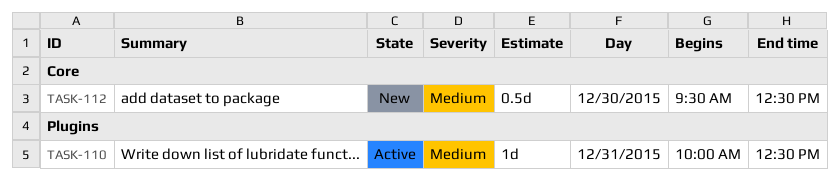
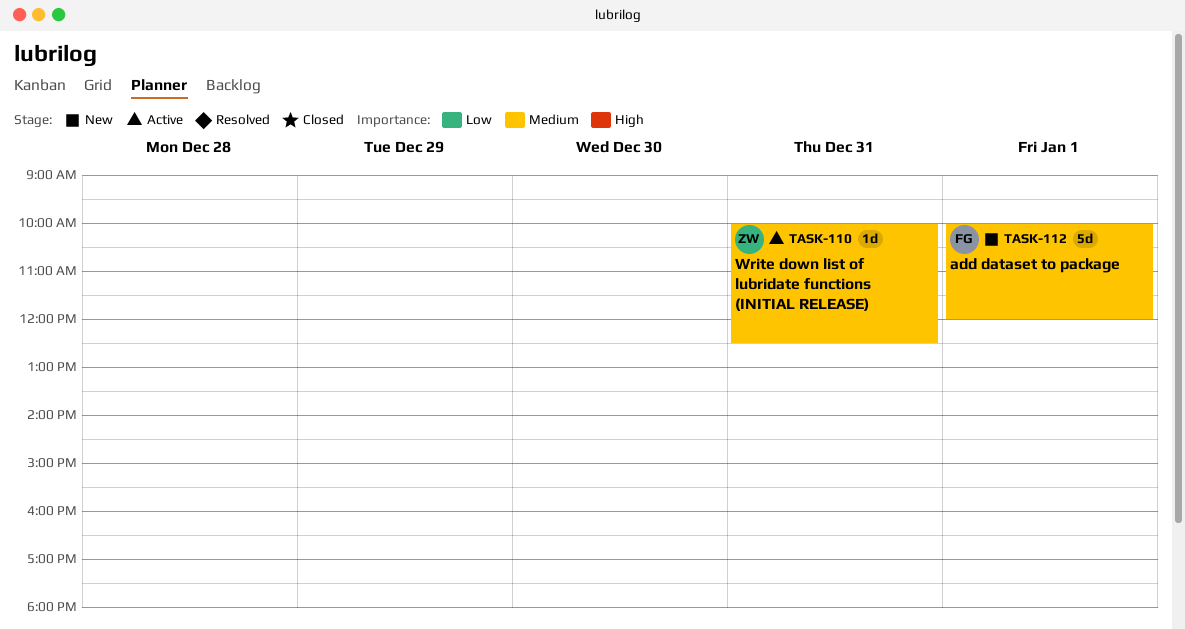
TASK-112, estimate: 0.5d -> 5d
TASK-112, day: Dec 30 -> Jan 1
TASK-112, begins: 09:30 -> 10:00
TASK-112, ends: 12:30 -> 12:00

